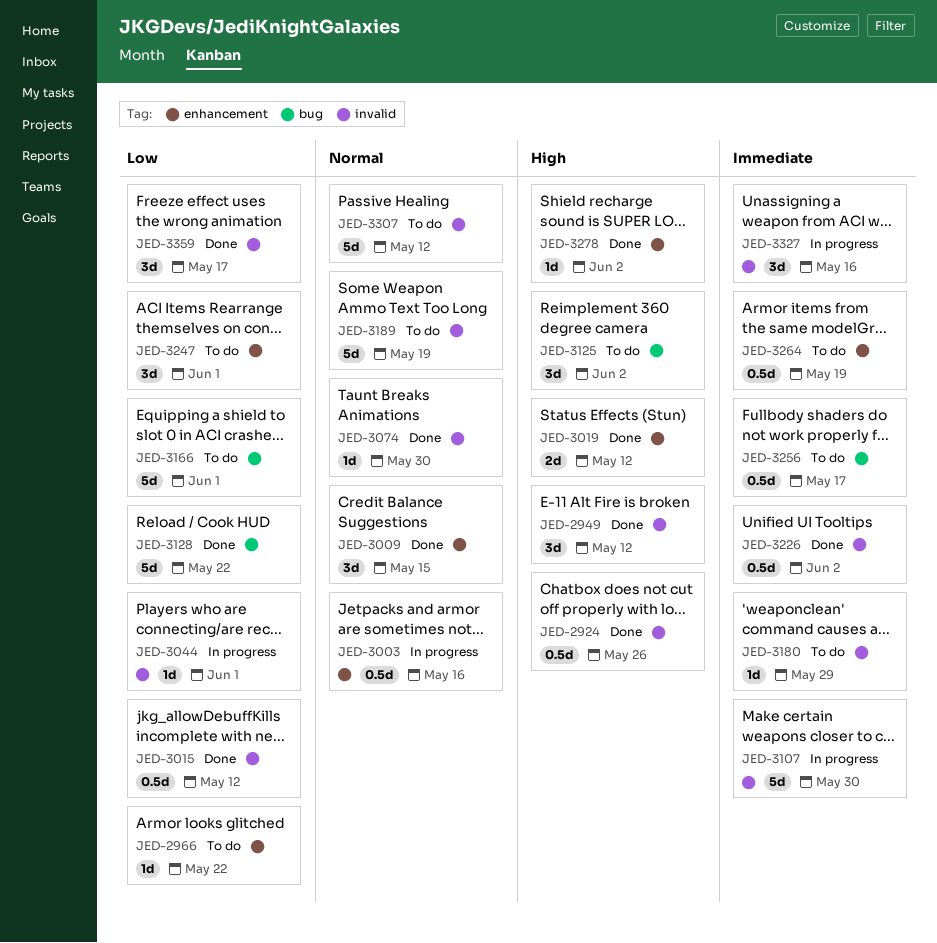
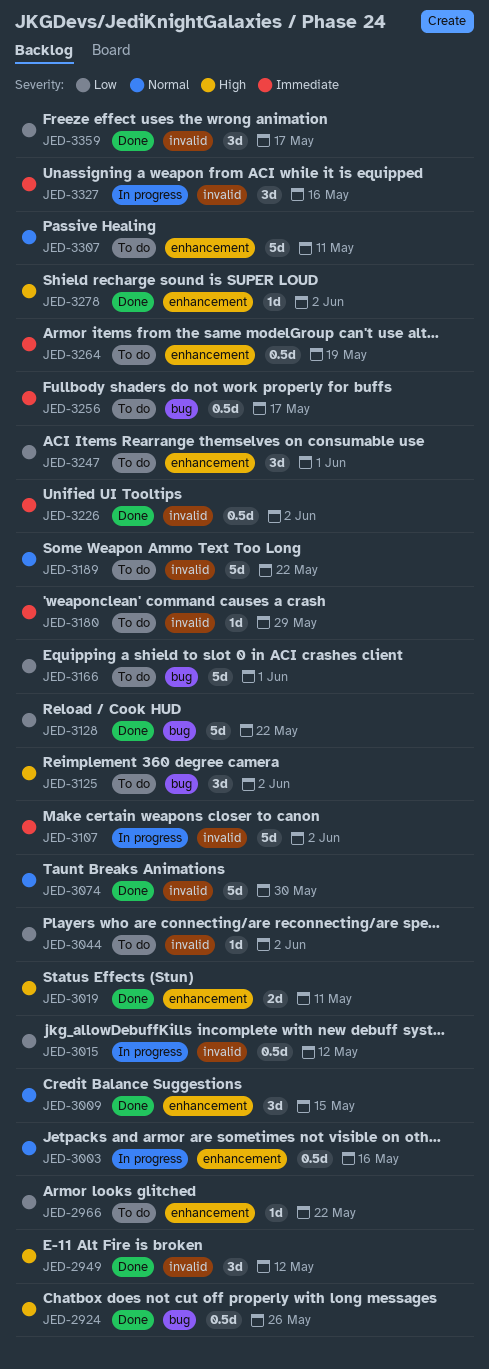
JED-2924, label: invalid -> bug
JED-3015, status: Done -> In progress
JED-3019, due: May 12 -> May 11
JED-3044, status: In progress -> To do
JED-3044, due: Jun 1 -> Jun 2
JED-3074, estimate: 1d -> 5d
JED-3107, due: May 30 -> Jun 2
JED-3189, due: May 19 -> May 22
JED-3307, label: invalid -> enhancement
JED-3307, due: May 12 -> May 11

